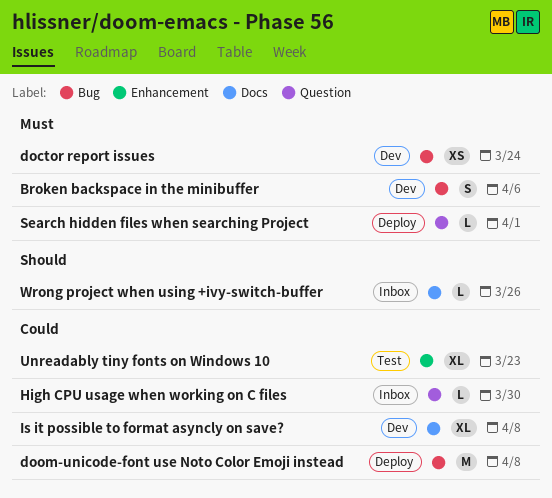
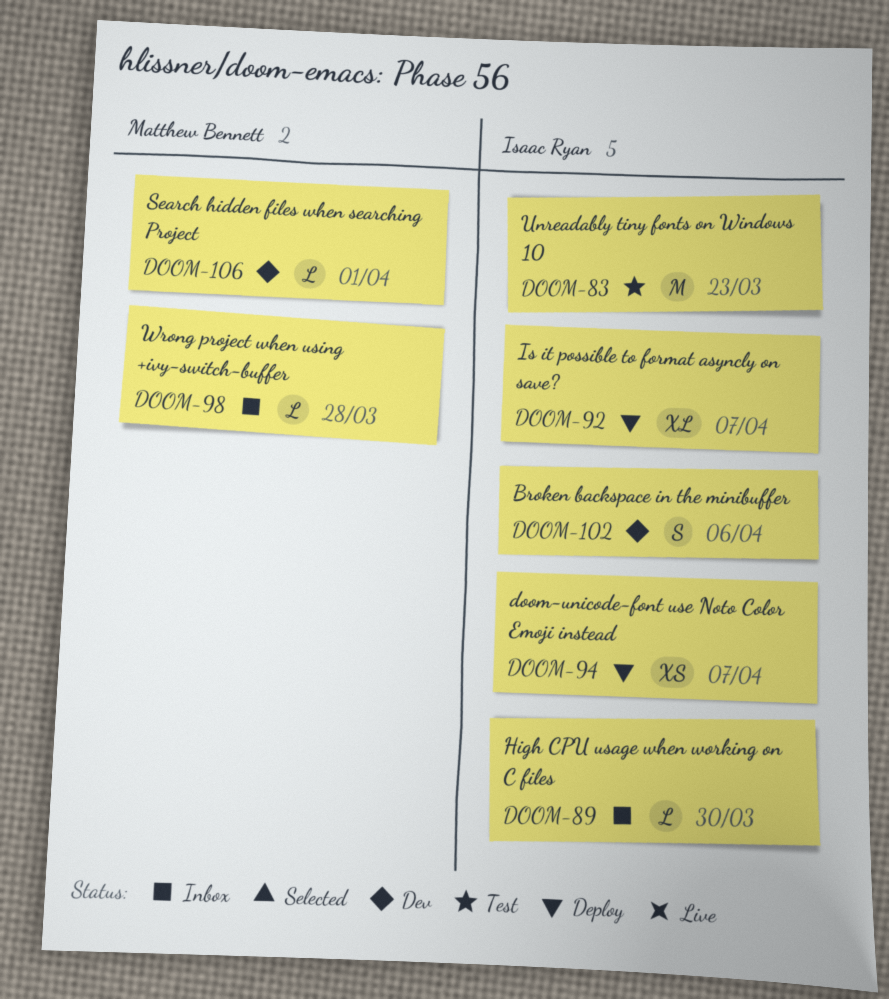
doctor report issues: present -> none
doom-unicode-font use Noto Color Emoji instead, estimate: M -> XS
doom-unicode-font use Noto Color Emoji instead, due: Apr 8 -> Apr 7
Is it possible to format asyncly on save?, status: Dev -> Deploy
Is it possible to format asyncly on save?, due: Apr 8 -> Apr 7
Search hidden files when searching Project, status: Deploy -> Dev
Unreadably tiny fonts on Windows 10, estimate: XL -> M
Wrong project when using +ivy-switch-buffer, due: Mar 26 -> Mar 28

